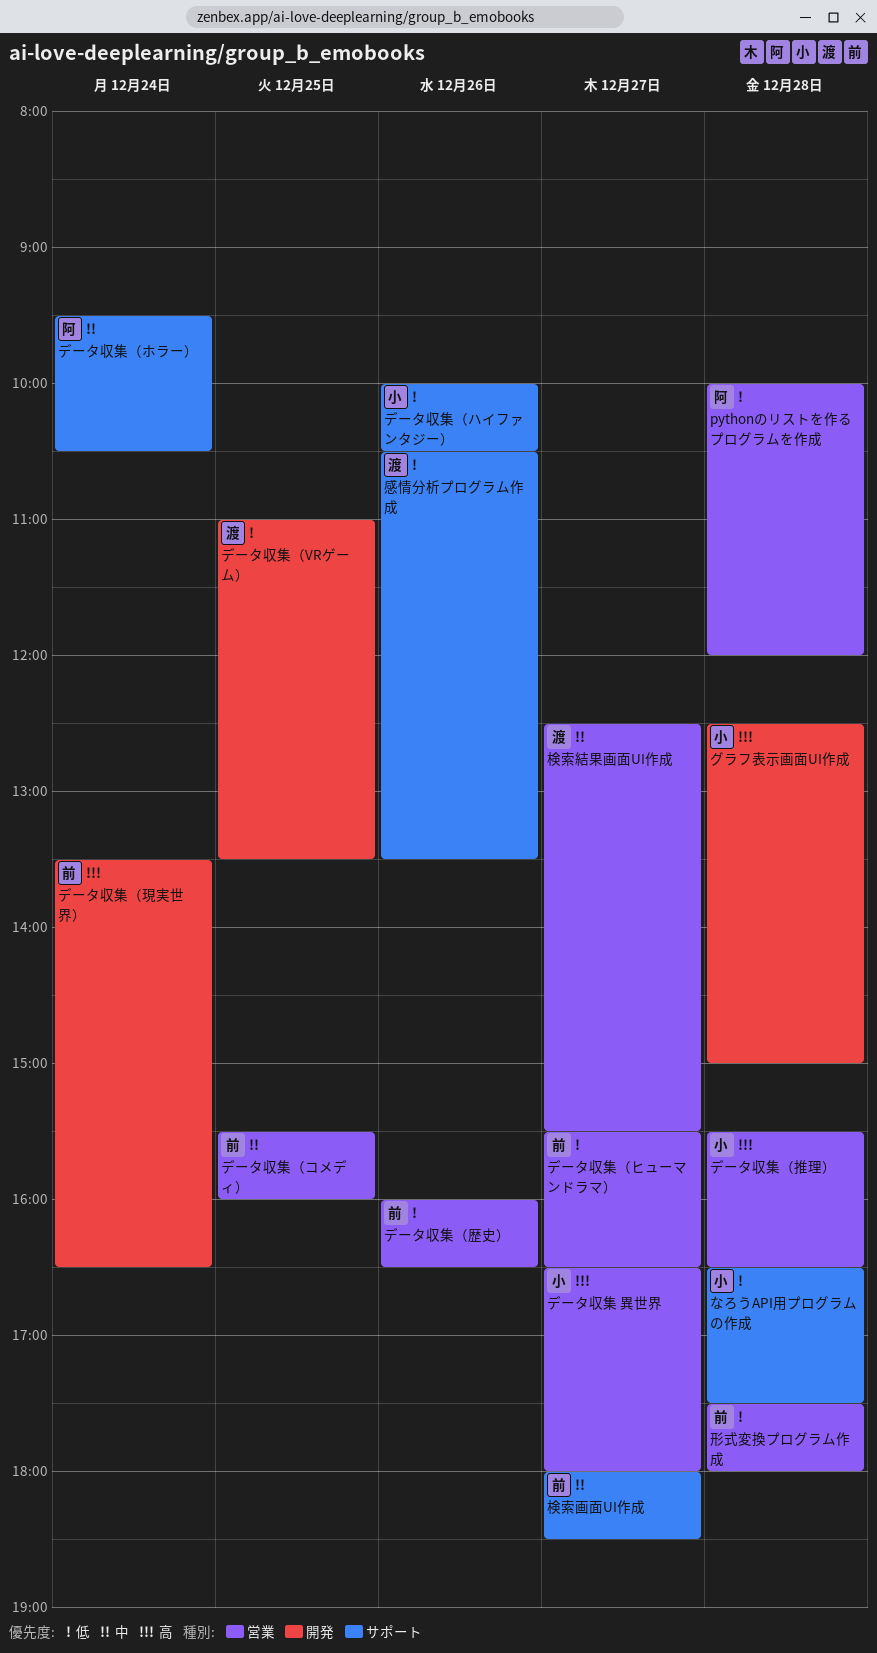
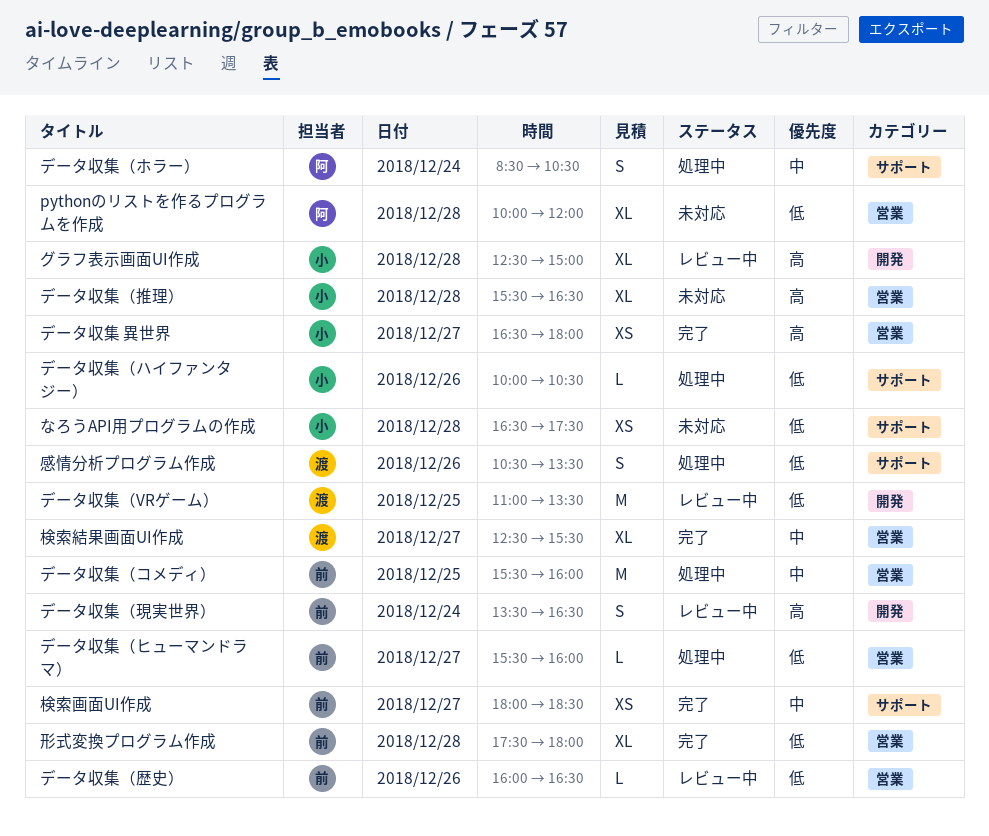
データ収集（ヒューマンドラマ）, ends: 16:30 -> 16:00
データ収集（ホラー）, begins: 09:30 -> 08:30

